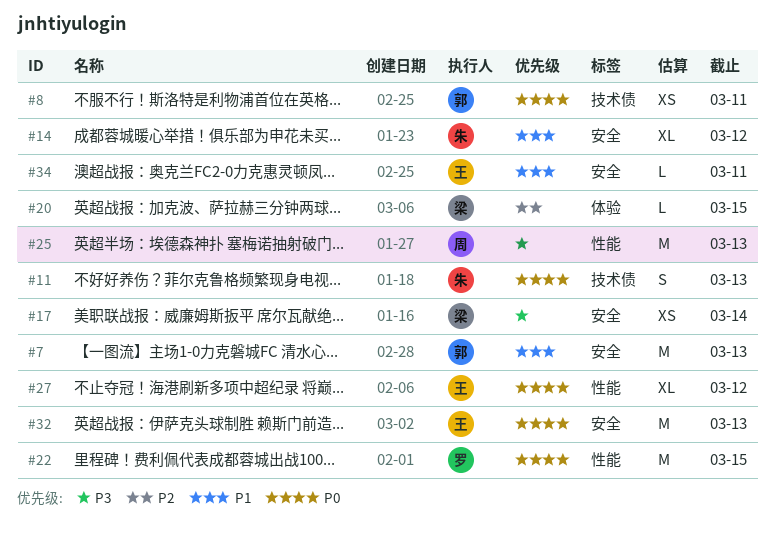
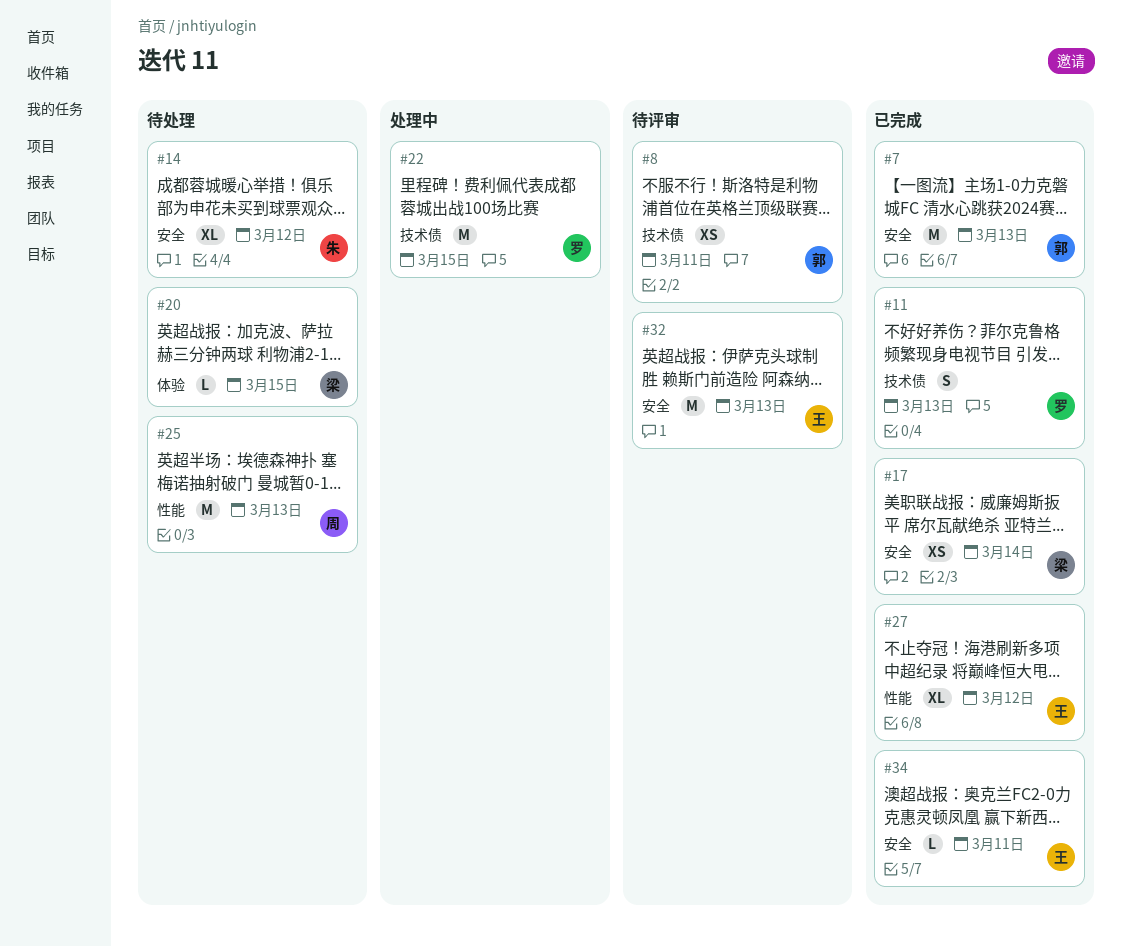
#11, owner: 朱 -> 罗
#22, label: 性能 -> 技术债

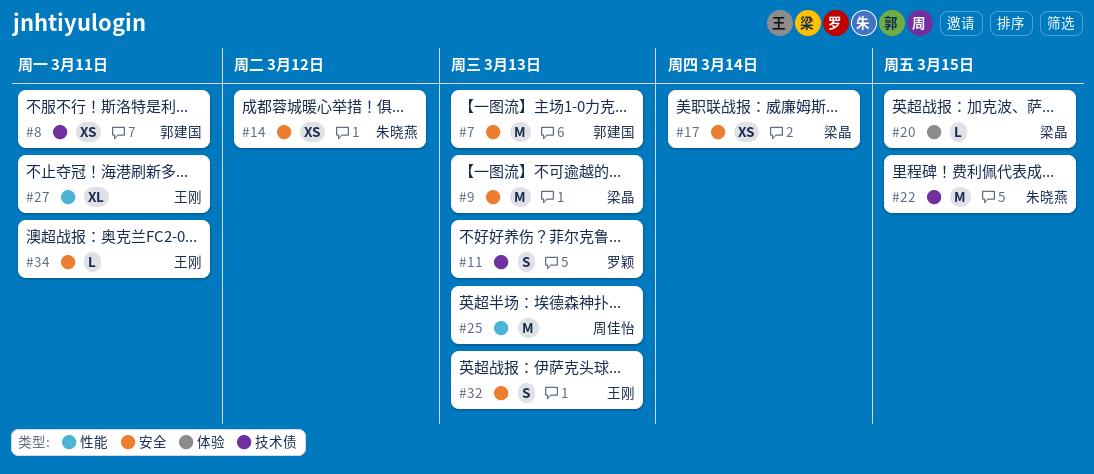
#9: none -> present
#14, estimate: XL -> XS
#22, owner: 罗颖 -> 朱晓燕
#27, due: Mar 12 -> Mar 11
#32, estimate: M -> S

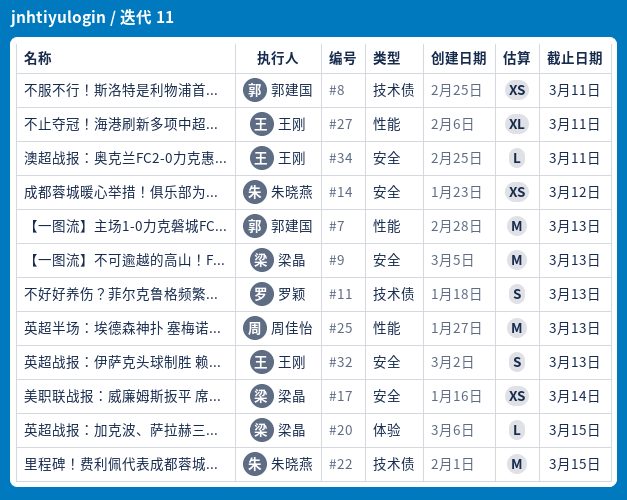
#7, label: 安全 -> 性能

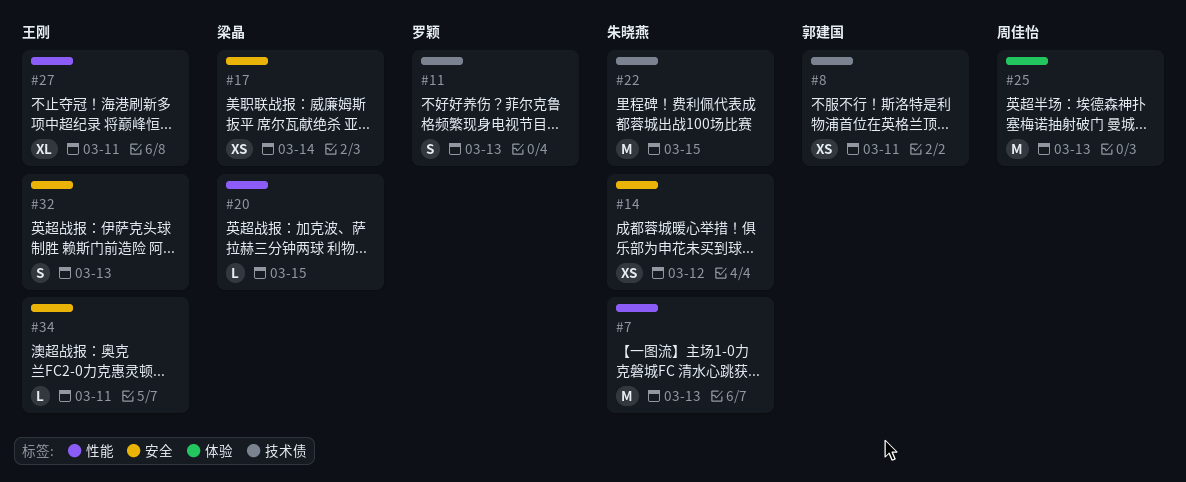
#7, owner: 郭建国 -> 朱晓燕
#9: present -> none
#20, label: 体验 -> 性能
#25, label: 性能 -> 体验

